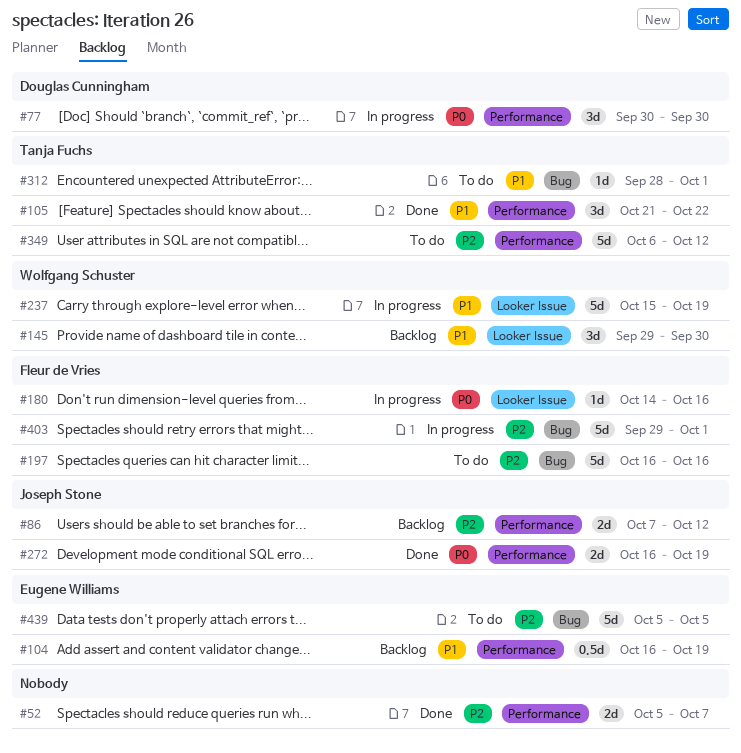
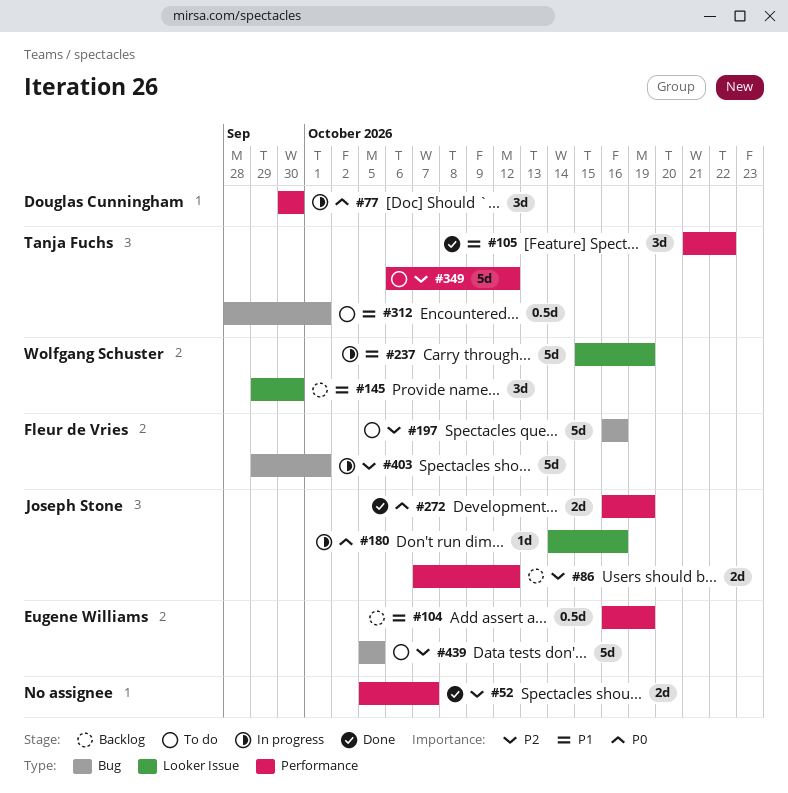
#180, owner: Fleur de Vries -> Joseph Stone
#312, estimate: 1d -> 0.5d

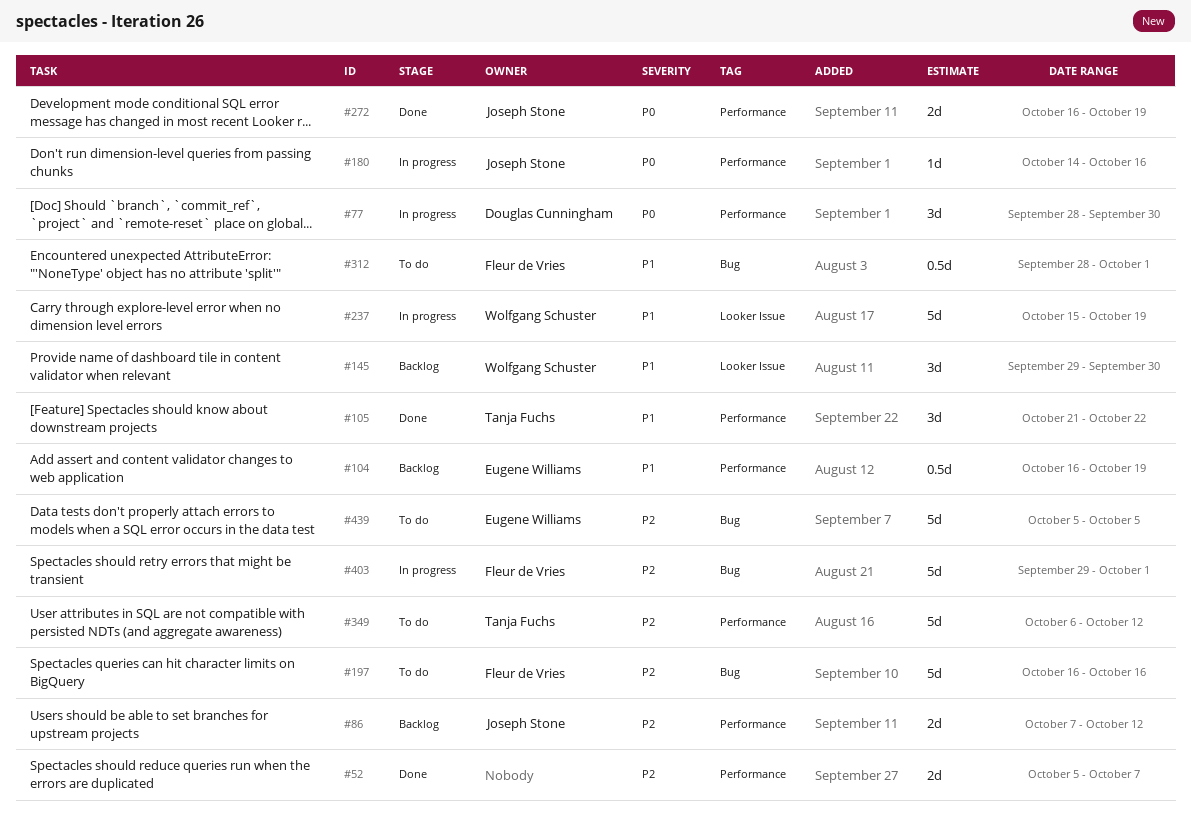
#77, start: Sep 30 -> Sep 28
#180, label: Looker Issue -> Performance
#312, owner: Tanja Fuchs -> Fleur de Vries

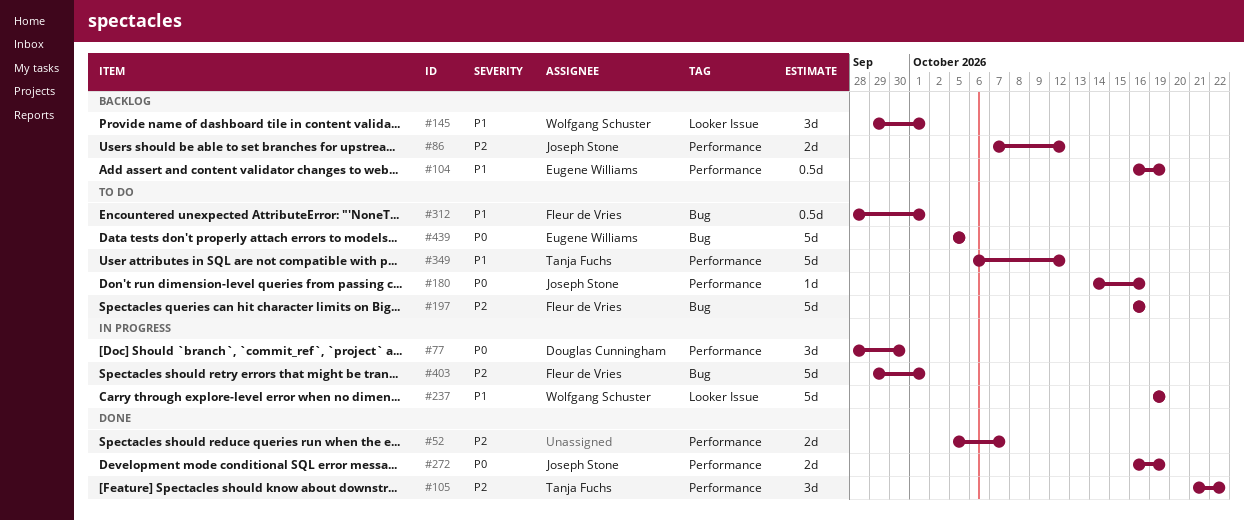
#105, priority: P1 -> P2
#145, due: Sep 30 -> Oct 1
#180, status: In progress -> To do
#237, start: Oct 15 -> Oct 19
#349, priority: P2 -> P1
#439, priority: P2 -> P0

